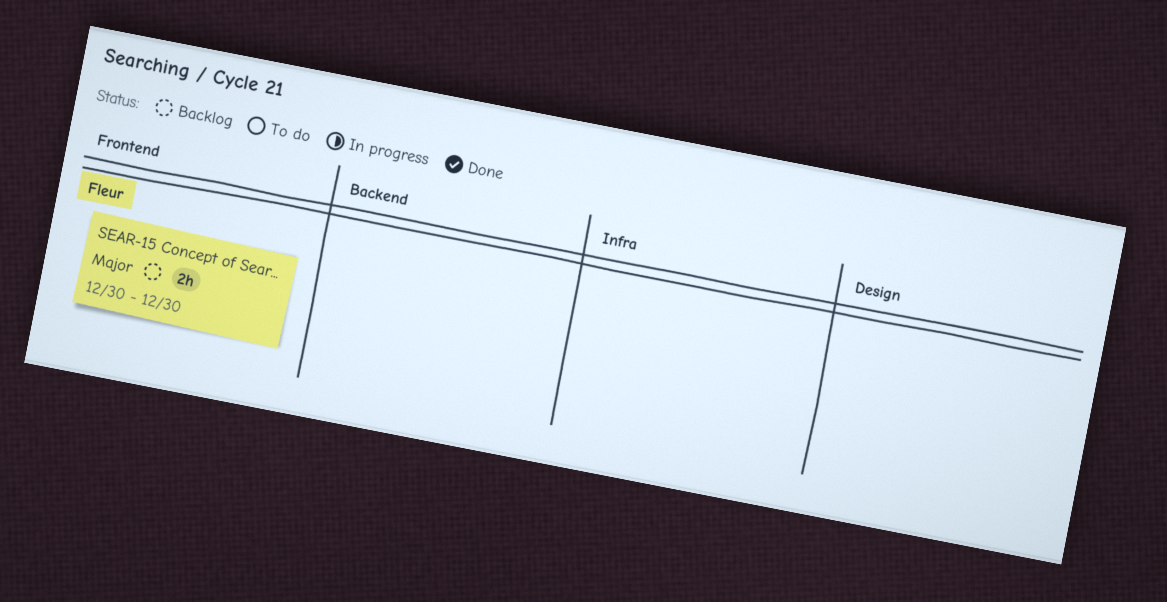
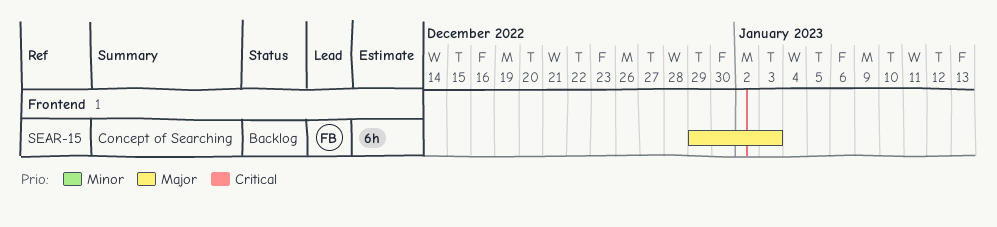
SEAR-15, estimate: 2h -> 6h
SEAR-15, start: Dec 30 -> Dec 29
SEAR-15, due: Dec 30 -> Jan 3

